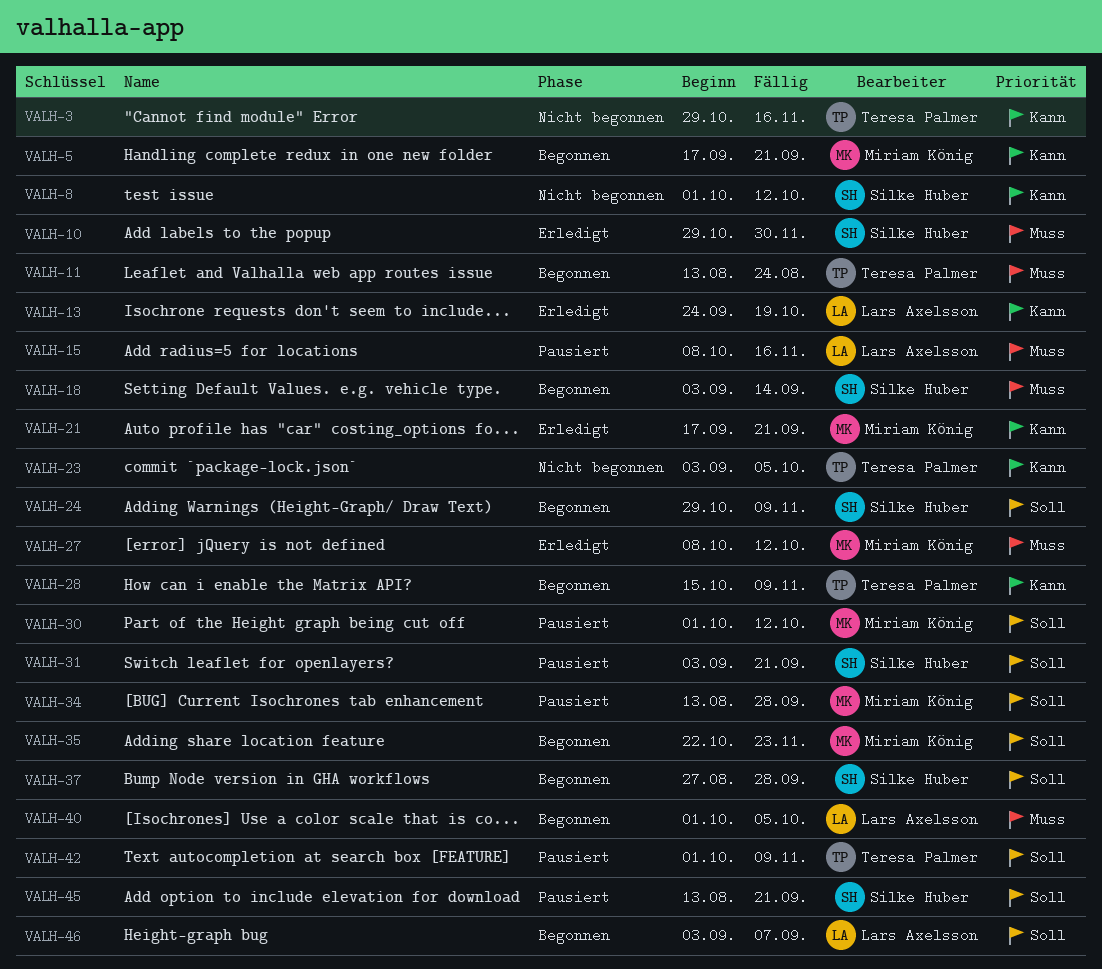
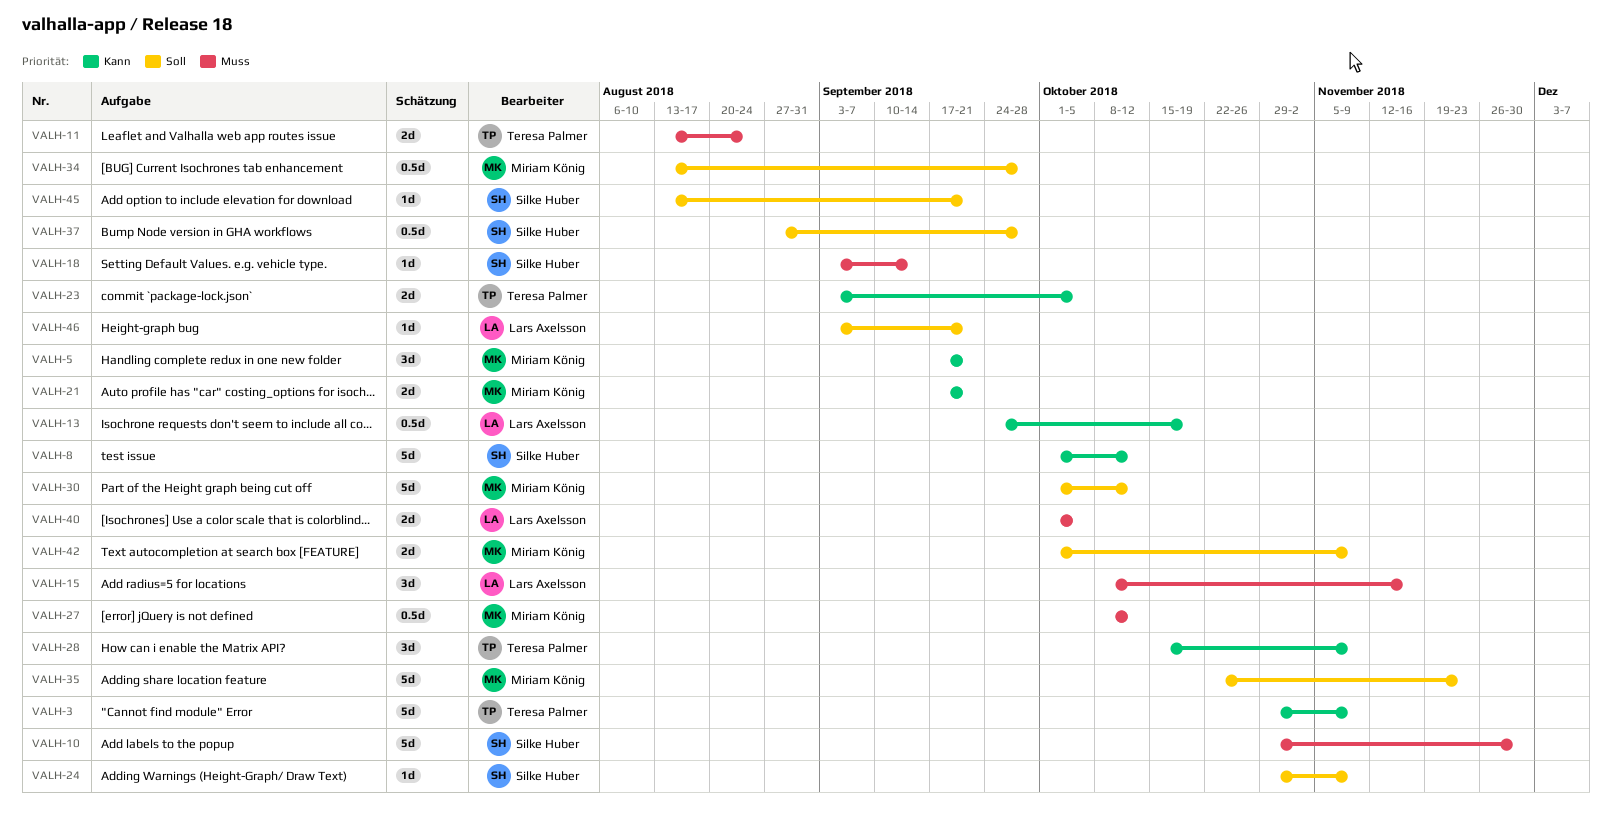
VALH-3, due: Nov 16 -> Nov 9
VALH-31: present -> none
VALH-42, owner: Teresa Palmer -> Miriam König
VALH-46, due: Sep 7 -> Sep 21

